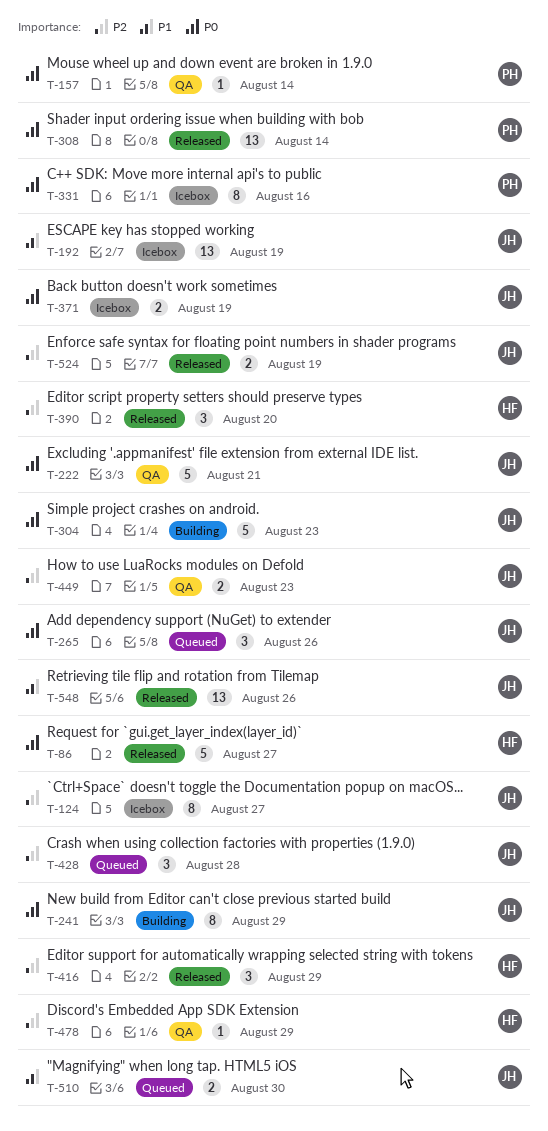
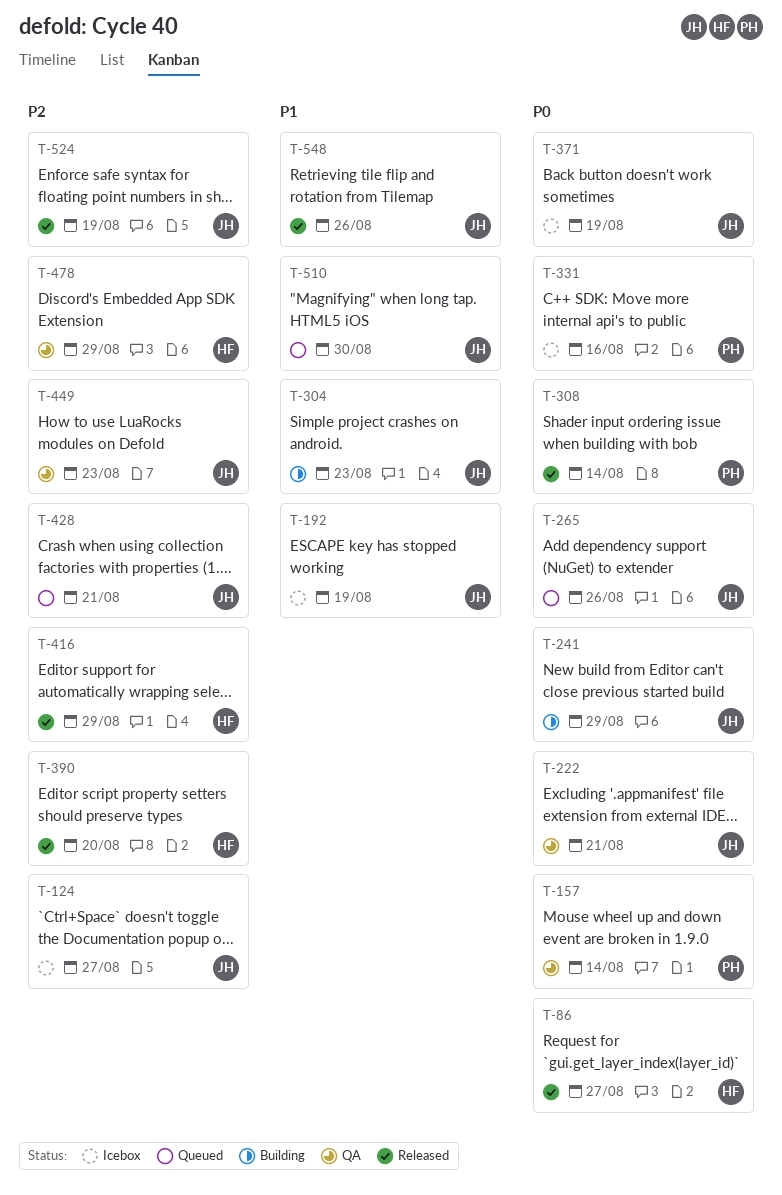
T-304, priority: P0 -> P1
T-428, due: Aug 28 -> Aug 21

